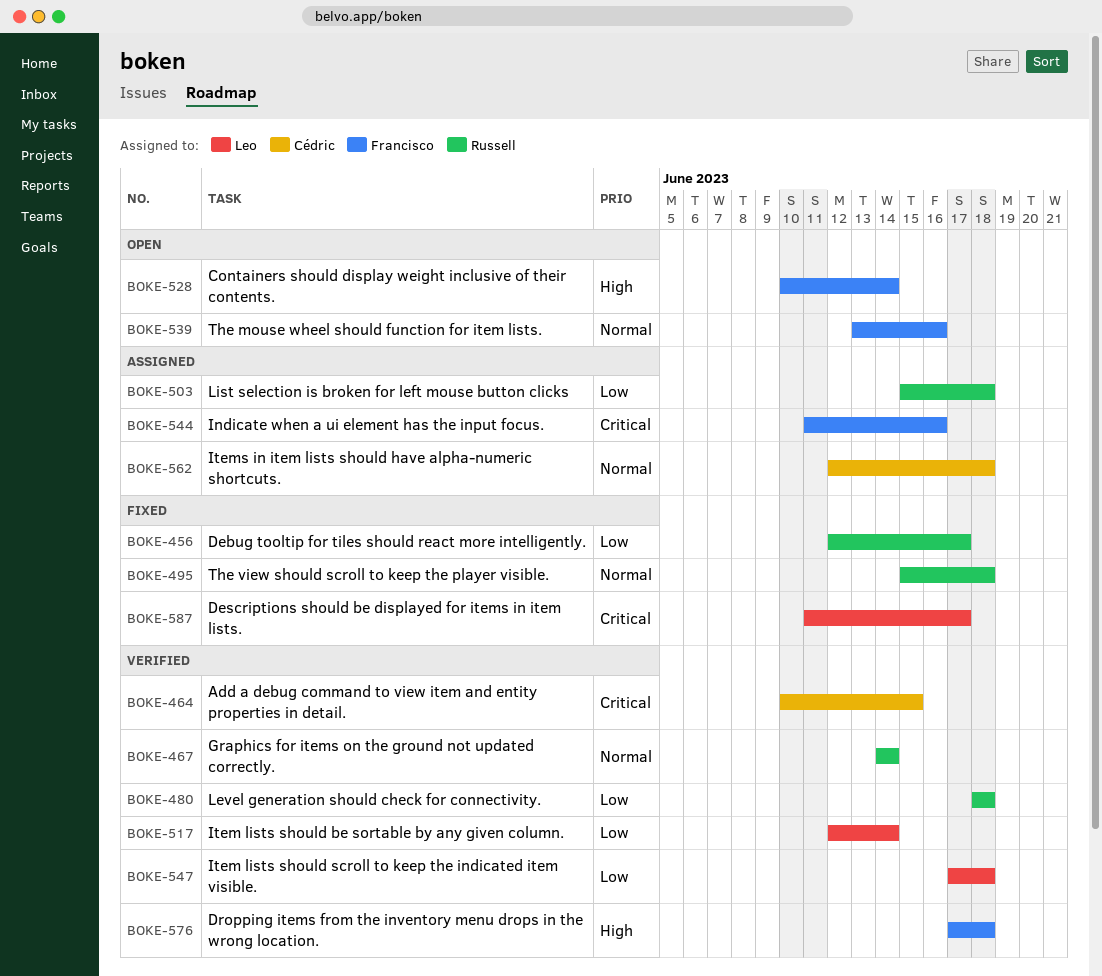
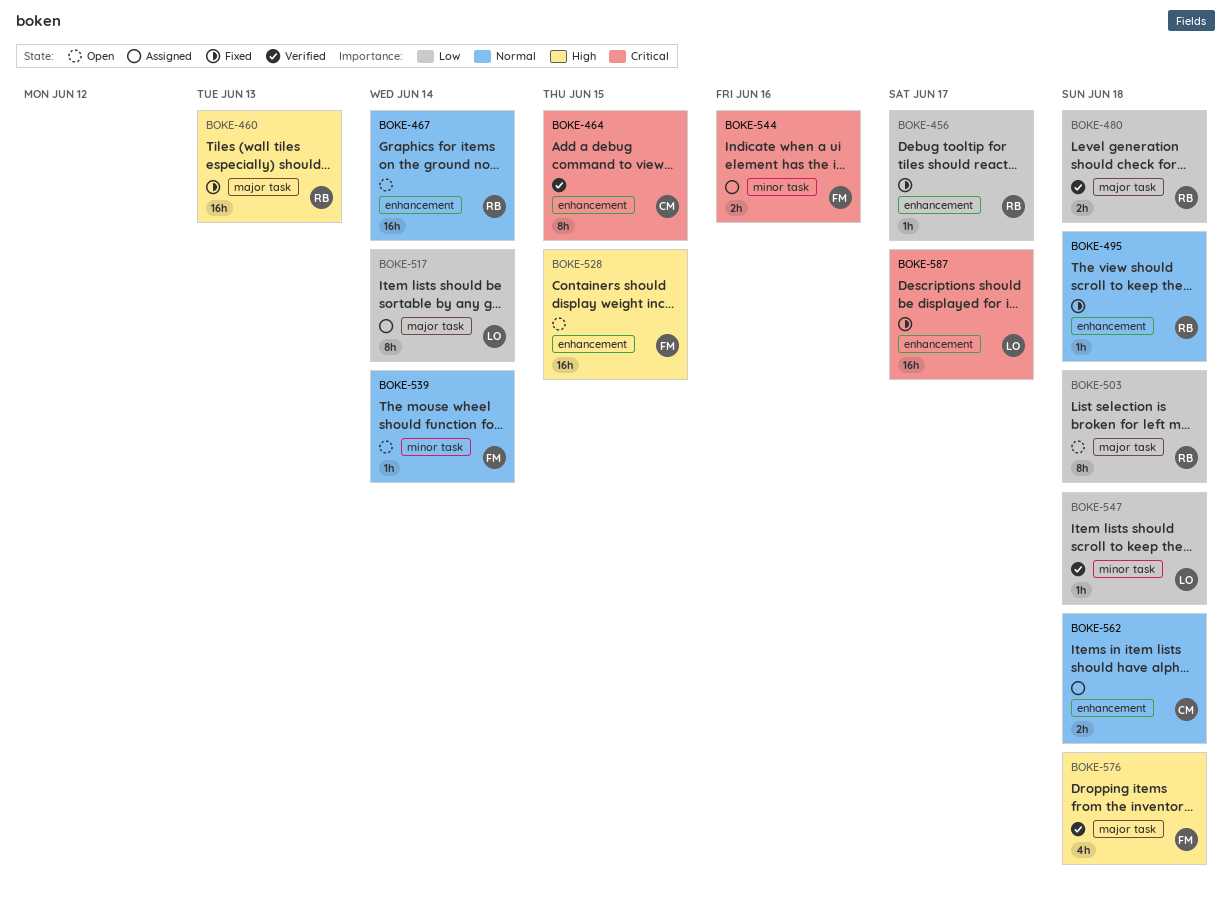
BOKE-460: none -> present
BOKE-467, status: Verified -> Open
BOKE-503, status: Assigned -> Open
BOKE-517, status: Verified -> Assigned
BOKE-528, due: Jun 14 -> Jun 15
BOKE-539, due: Jun 16 -> Jun 14

